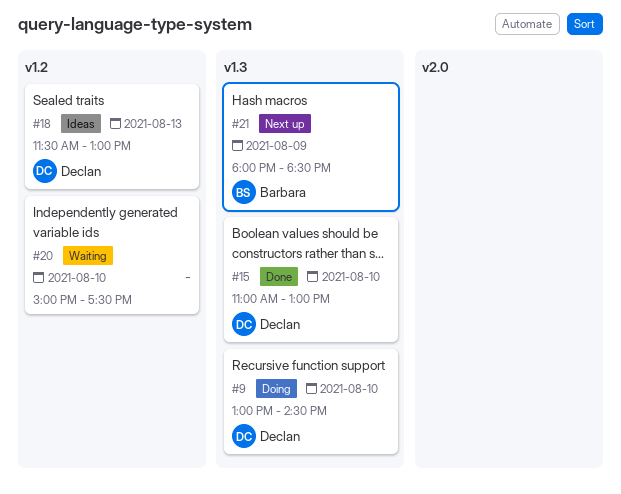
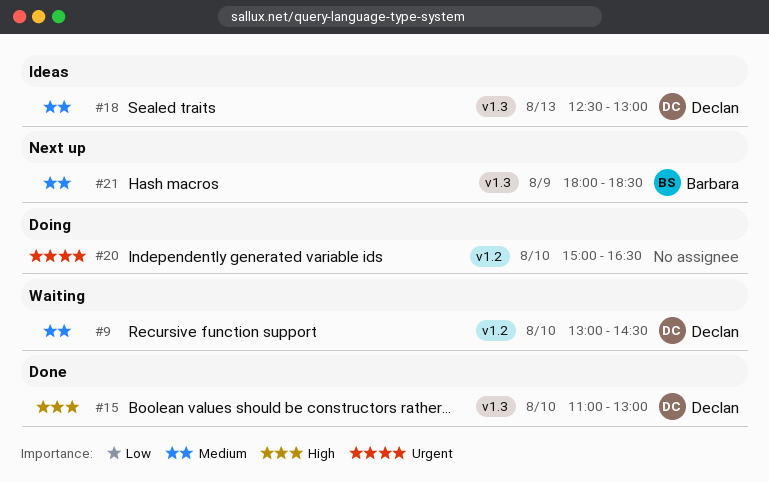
#9, status: Doing -> Waiting
#9, label: v1.3 -> v1.2
#18, label: v1.2 -> v1.3
#18, begins: 11:30 -> 12:30
#20, status: Waiting -> Doing
#20, ends: 17:30 -> 16:30

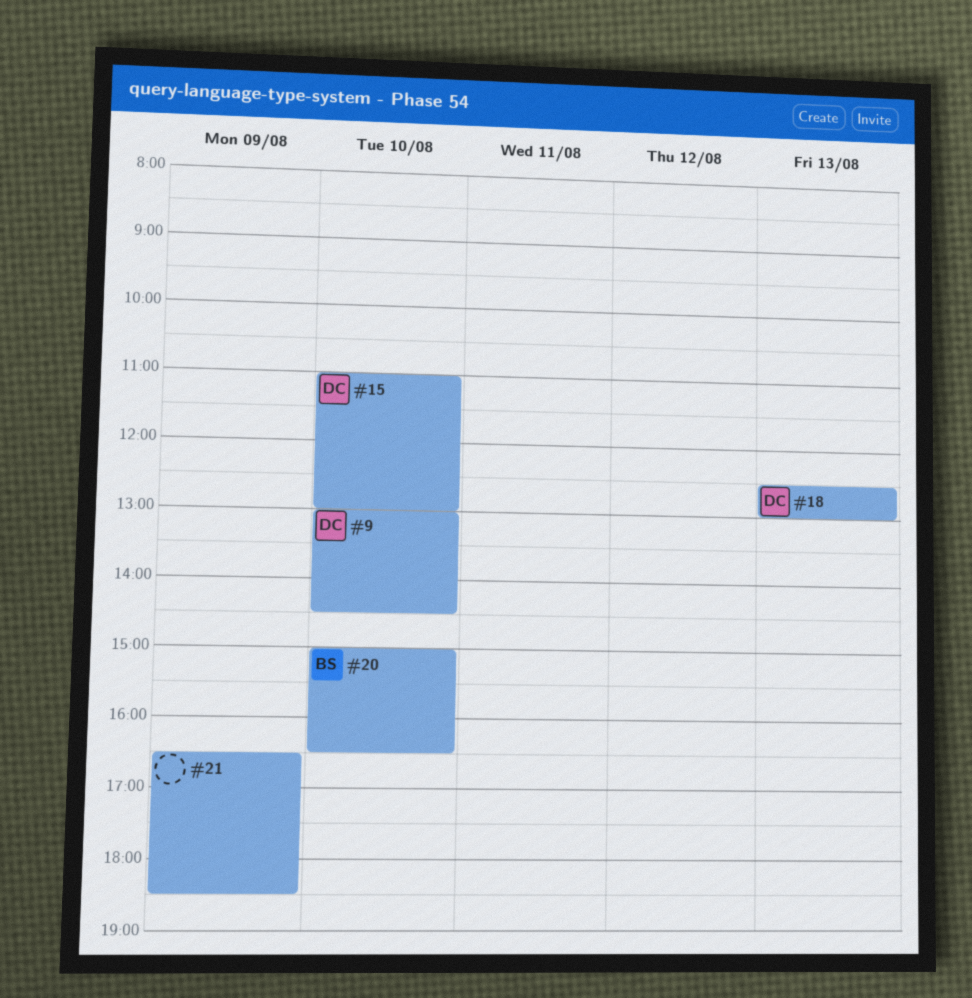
#20, owner: none -> Barbara
#21, owner: Barbara -> none
#21, begins: 18:00 -> 16:30

